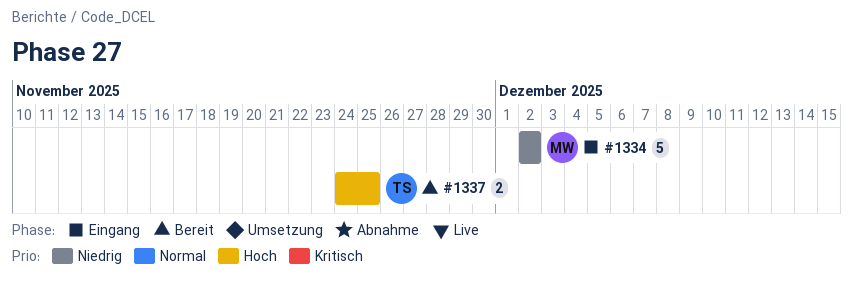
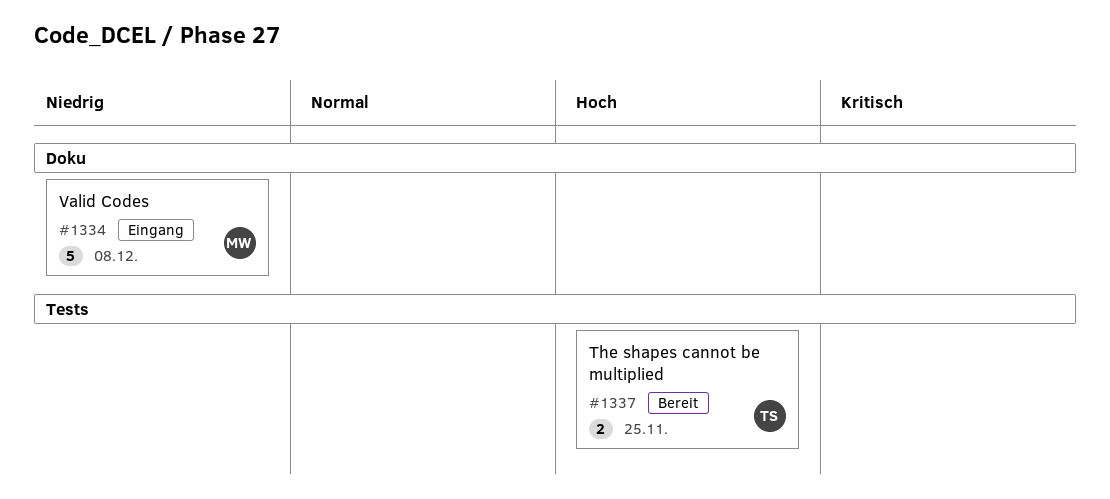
#1334, due: Dec 2 -> Dec 8

